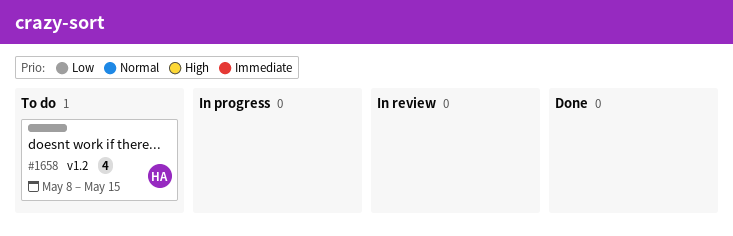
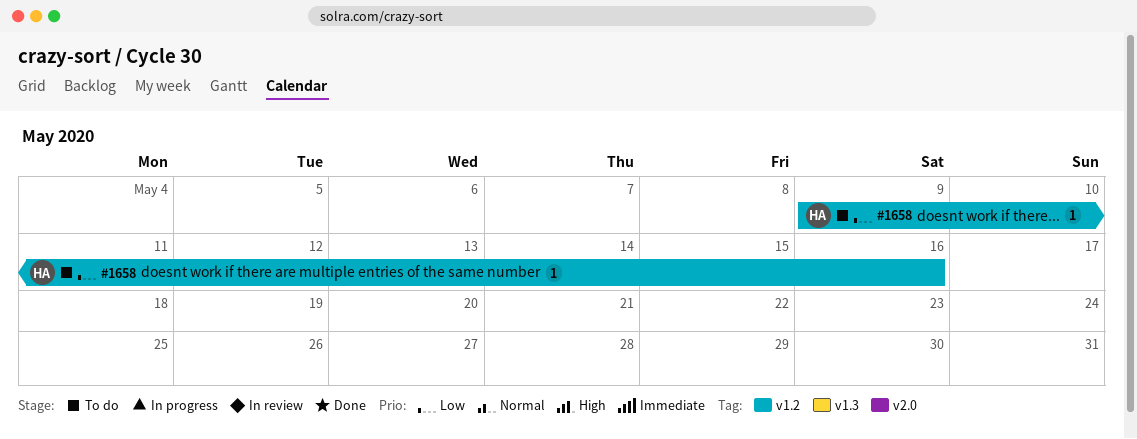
#1658, estimate: 4 -> 1
#1658, start: May 8 -> May 9
#1658, due: May 15 -> May 16

